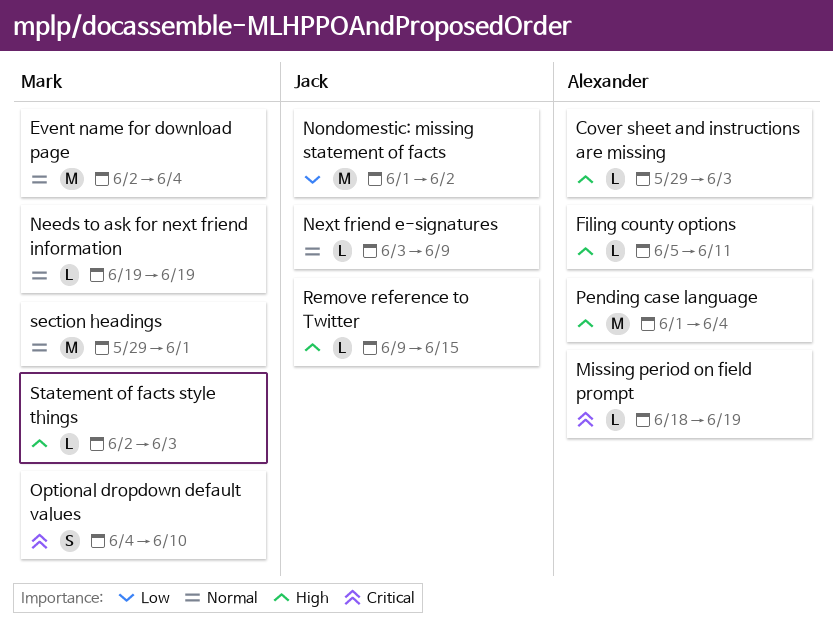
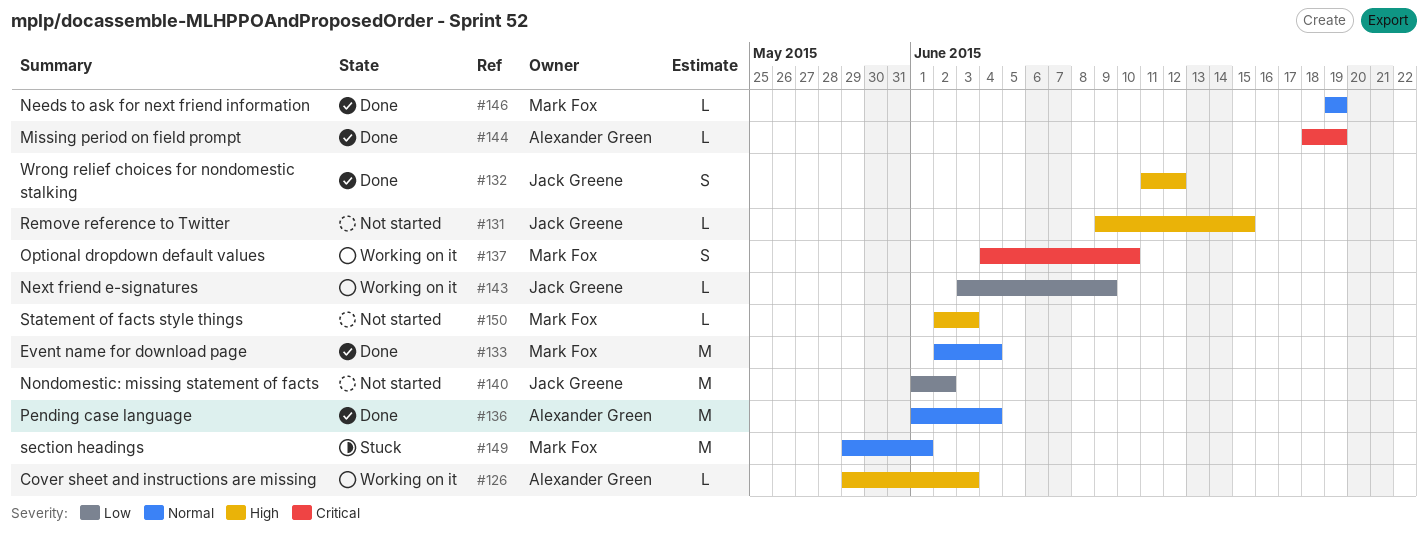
Filing county options: present -> none
Next friend e-signatures, priority: Normal -> Low
Pending case language, priority: High -> Normal
Wrong relief choices for nondomestic stalking: none -> present

